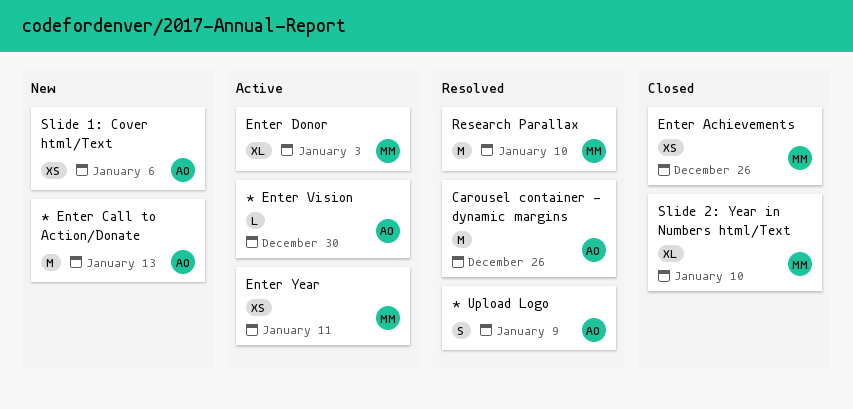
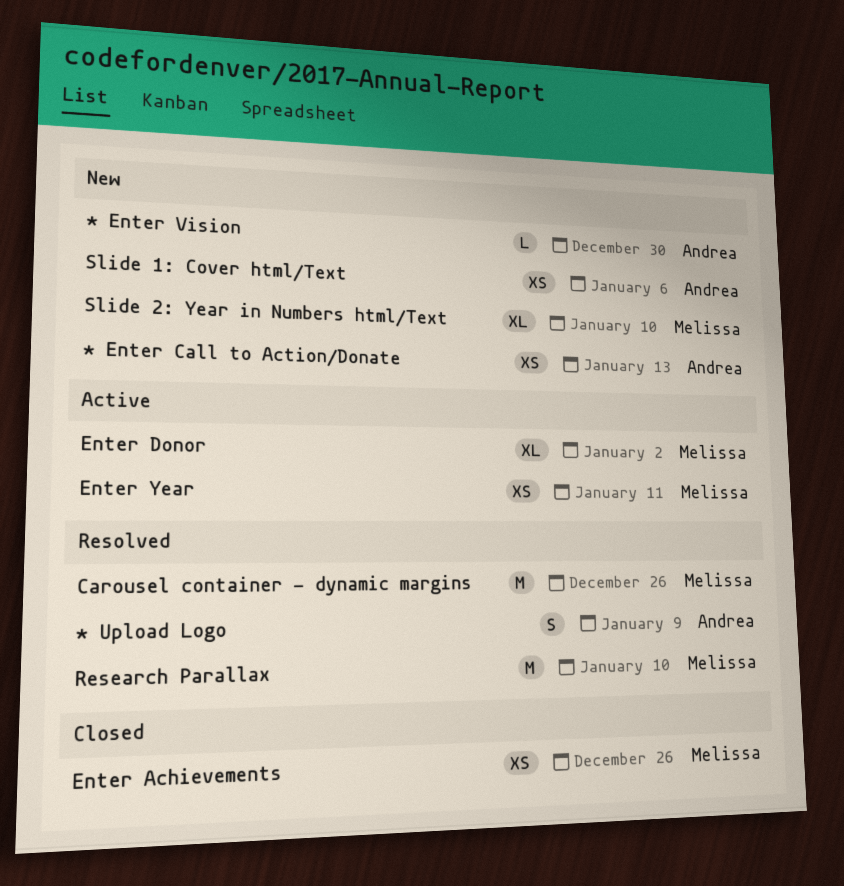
* Enter Call to Action/Donate, estimate: M -> XS
* Enter Vision, status: Active -> New
Carousel container - dynamic margins, owner: Andrea -> Melissa
Enter Donor, due: Jan 3 -> Jan 2
Slide 2: Year in Numbers html/Text, status: Closed -> New

